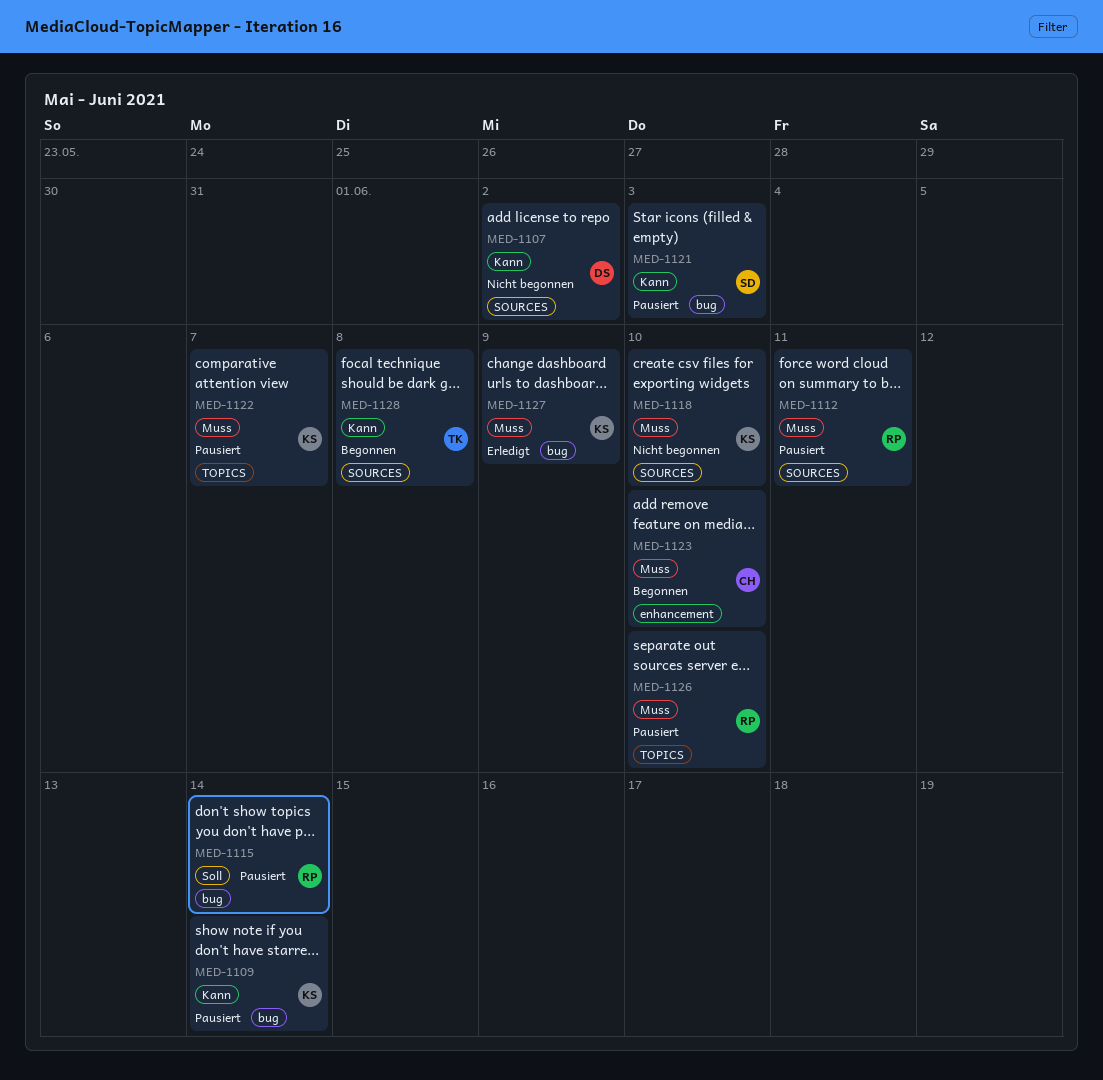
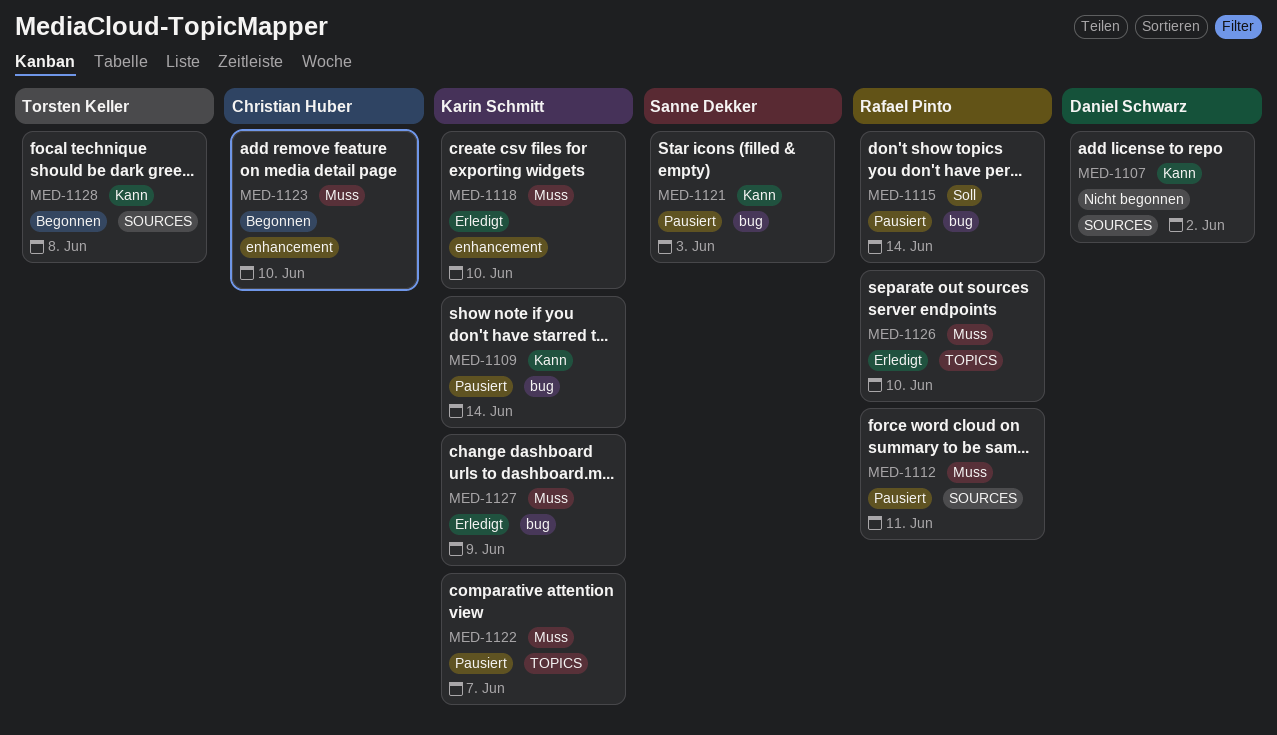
MED-1118, status: Nicht begonnen -> Erledigt
MED-1118, label: SOURCES -> enhancement
MED-1126, status: Pausiert -> Erledigt

